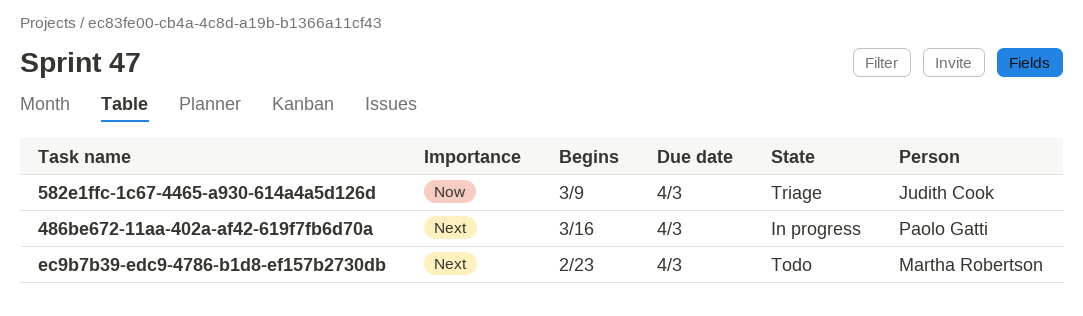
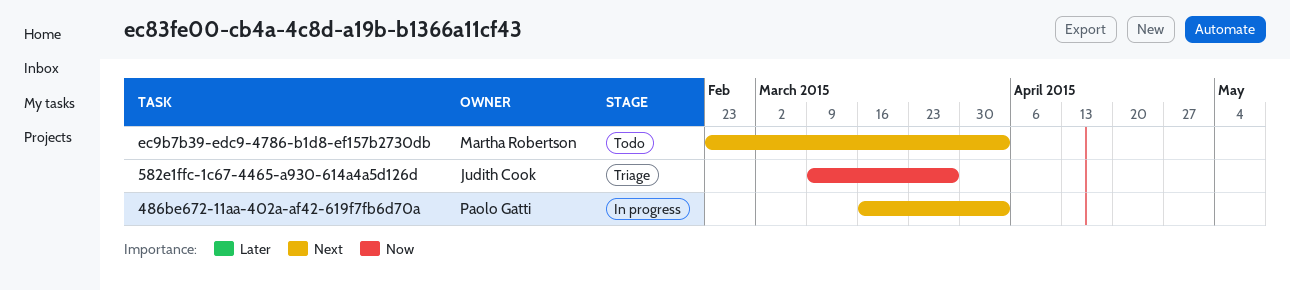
582e1ffc-1c67-4465-a930-614a4a5d126d, due: Apr 3 -> Mar 27

